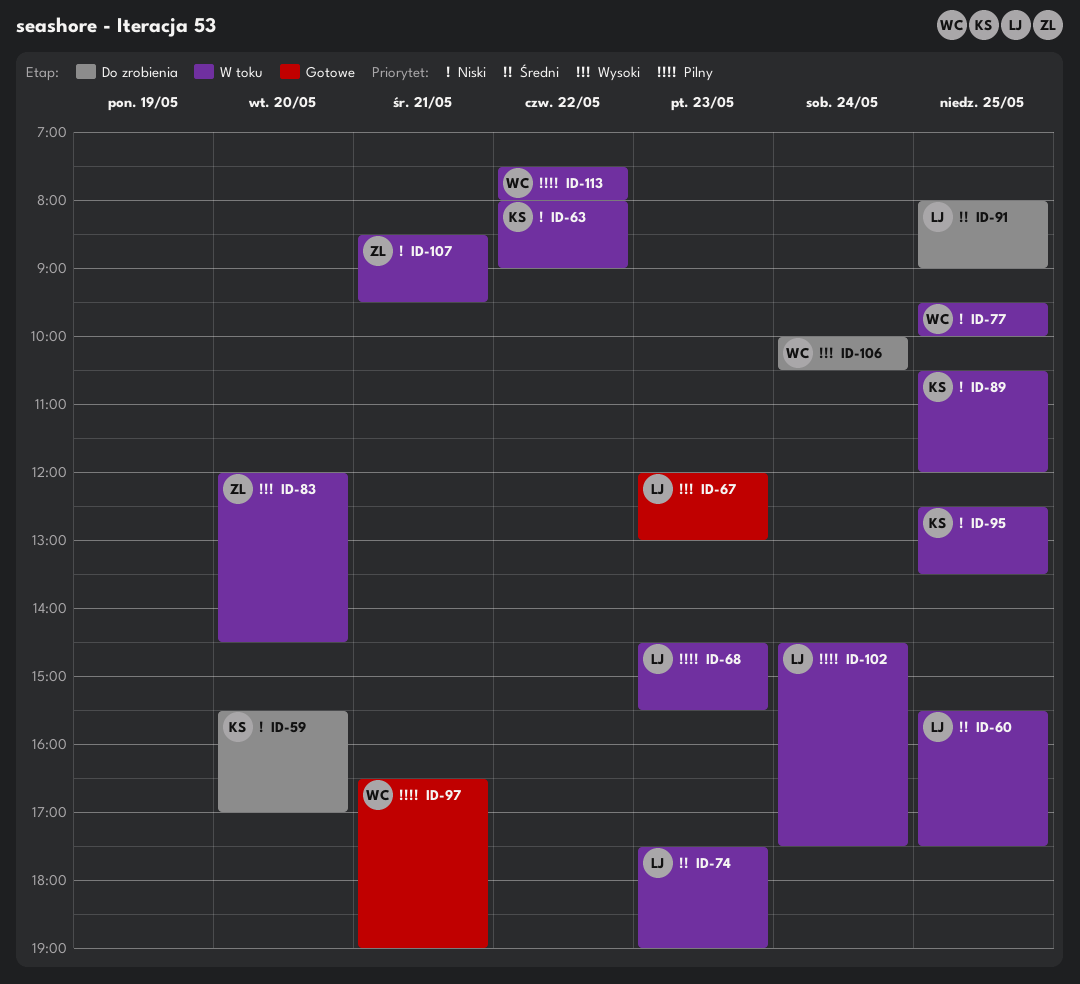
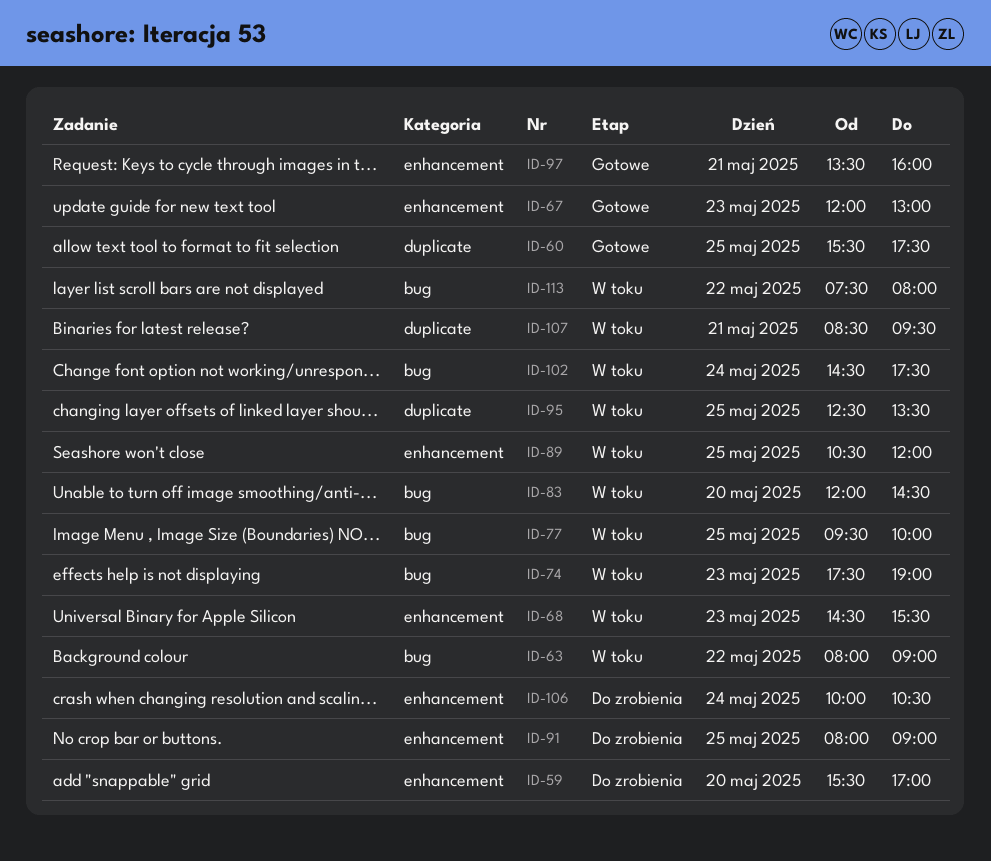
ID-60, status: W toku -> Gotowe
ID-97, begins: 16:30 -> 13:30
ID-97, ends: 19:00 -> 16:00

